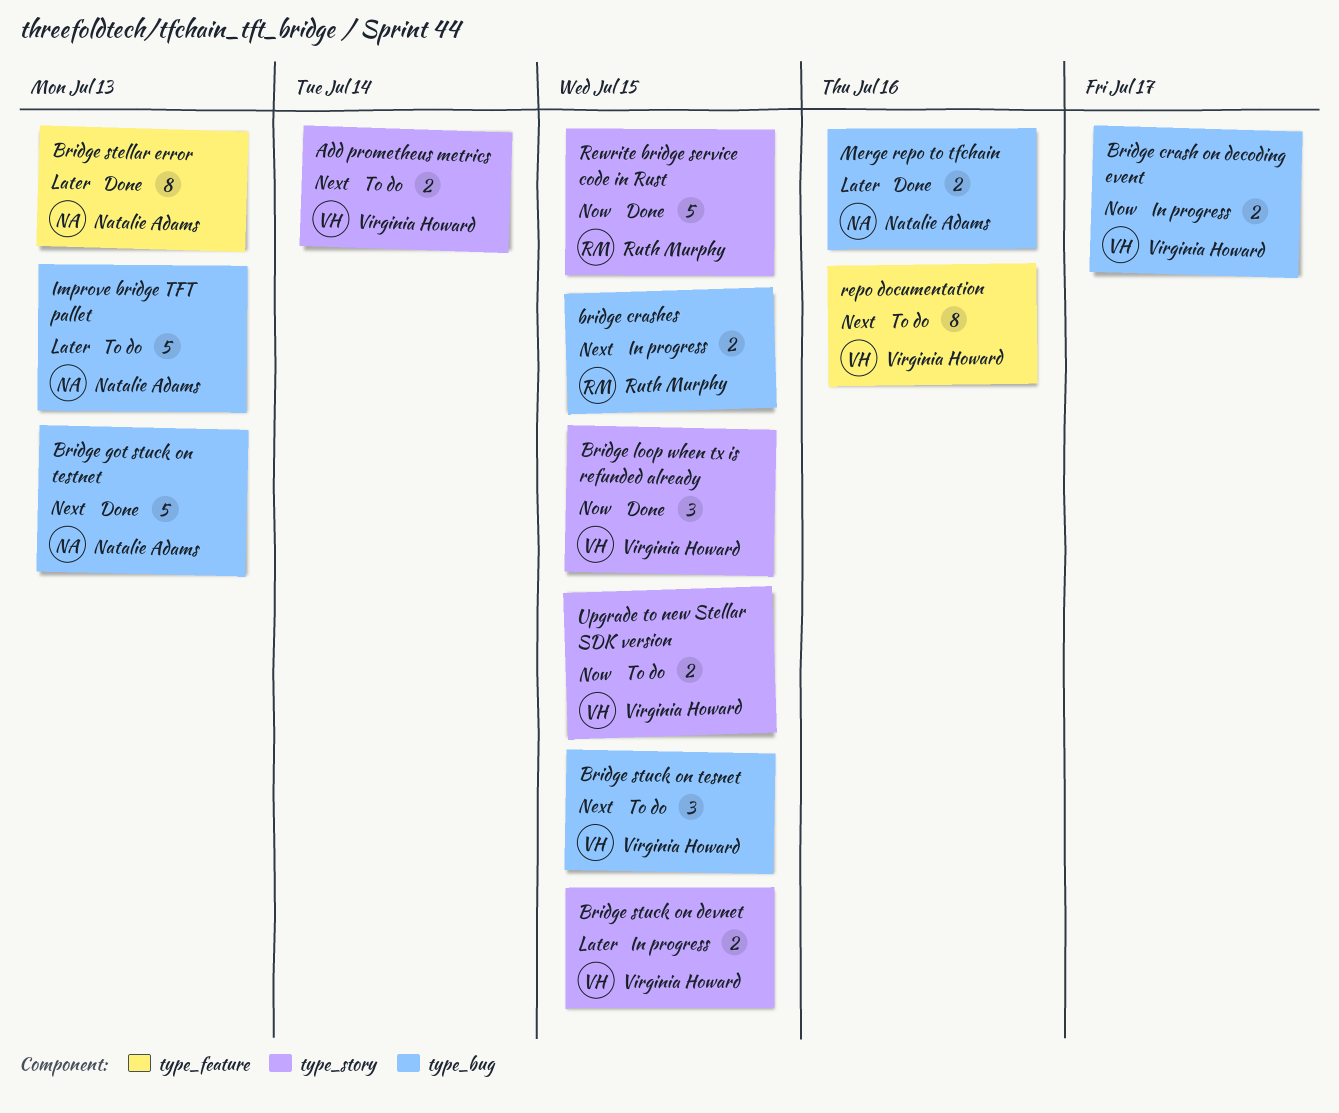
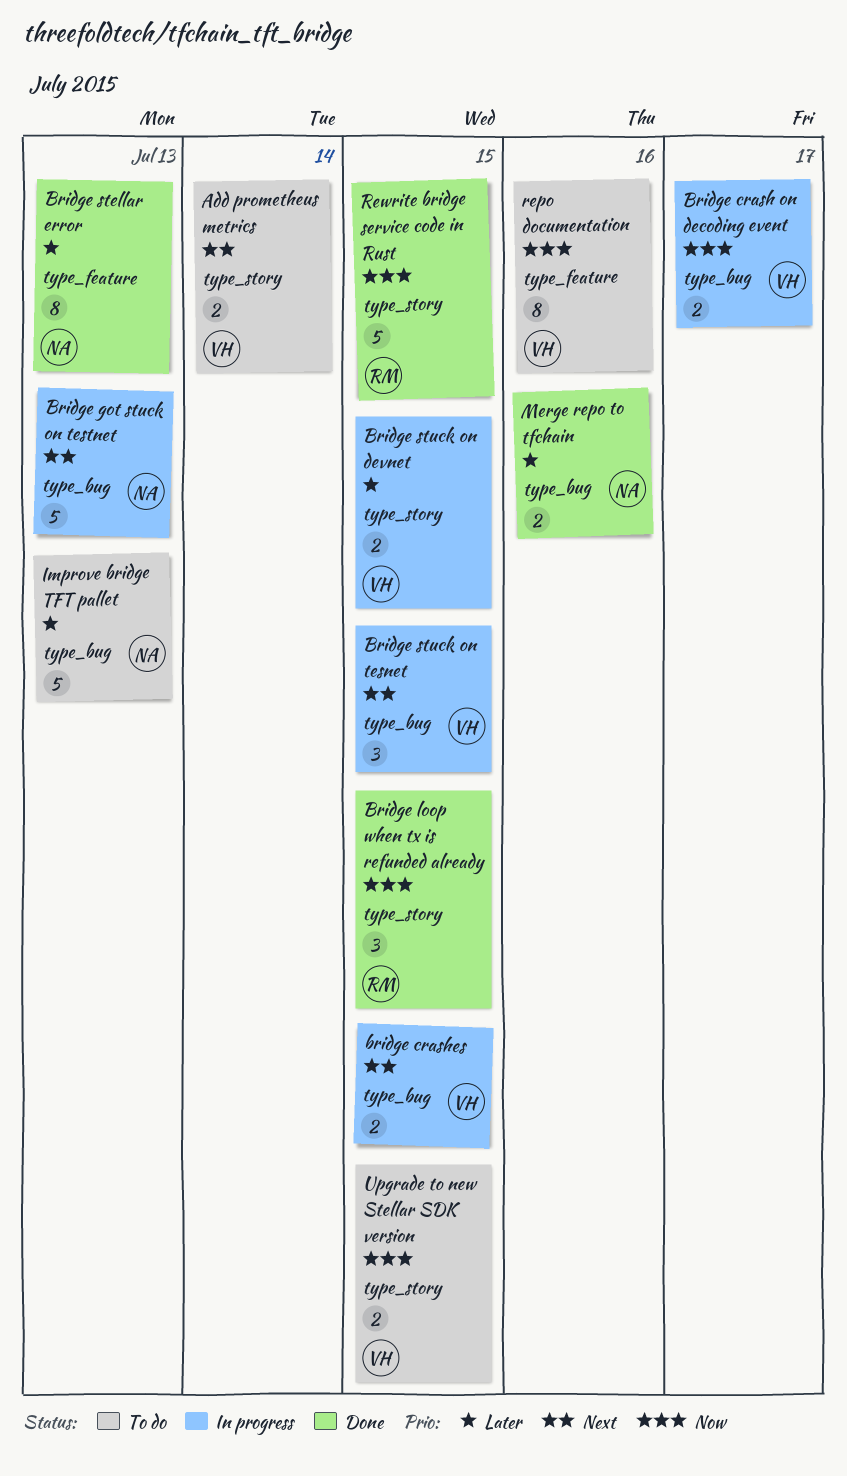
bridge crashes, owner: Ruth Murphy -> Virginia Howard
Bridge got stuck on testnet, status: Done -> In progress
Bridge loop when tx is refunded already, owner: Virginia Howard -> Ruth Murphy
Bridge stuck on tesnet, status: To do -> In progress
repo documentation, priority: Next -> Now

